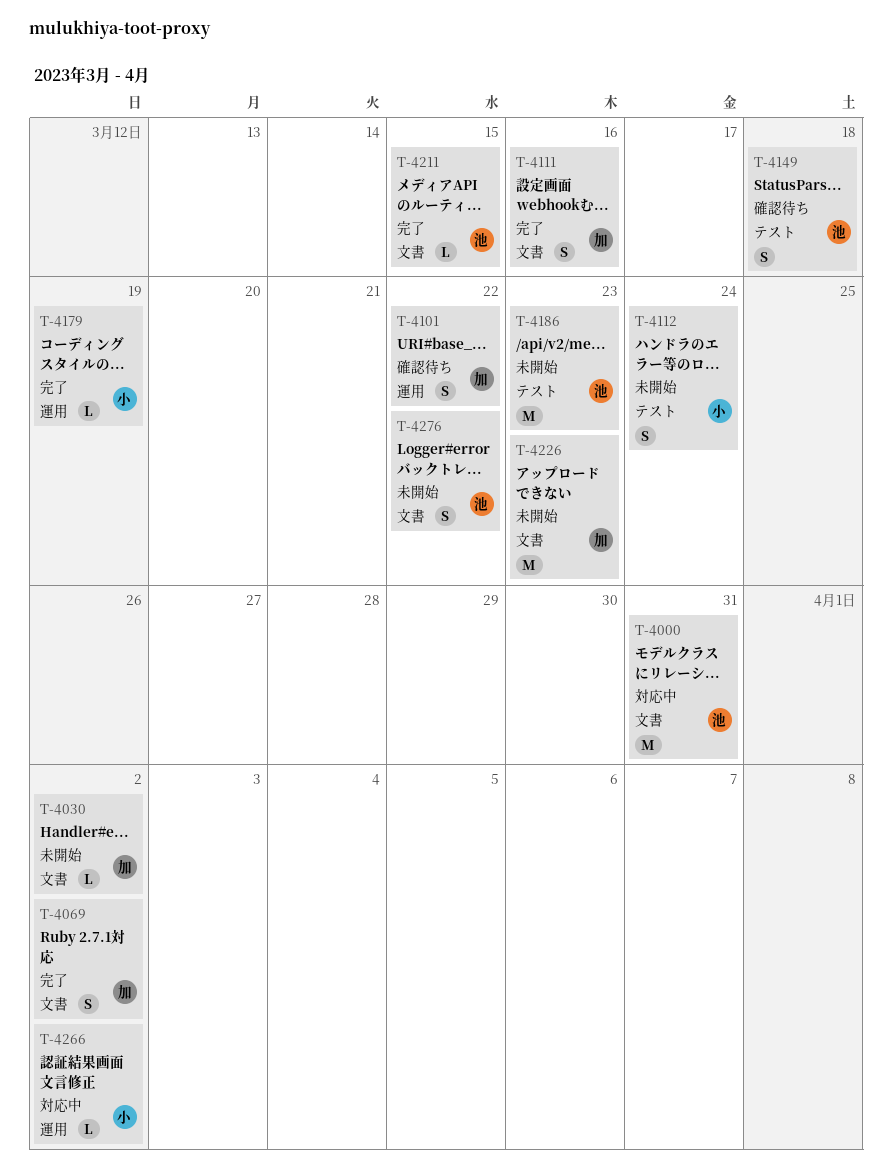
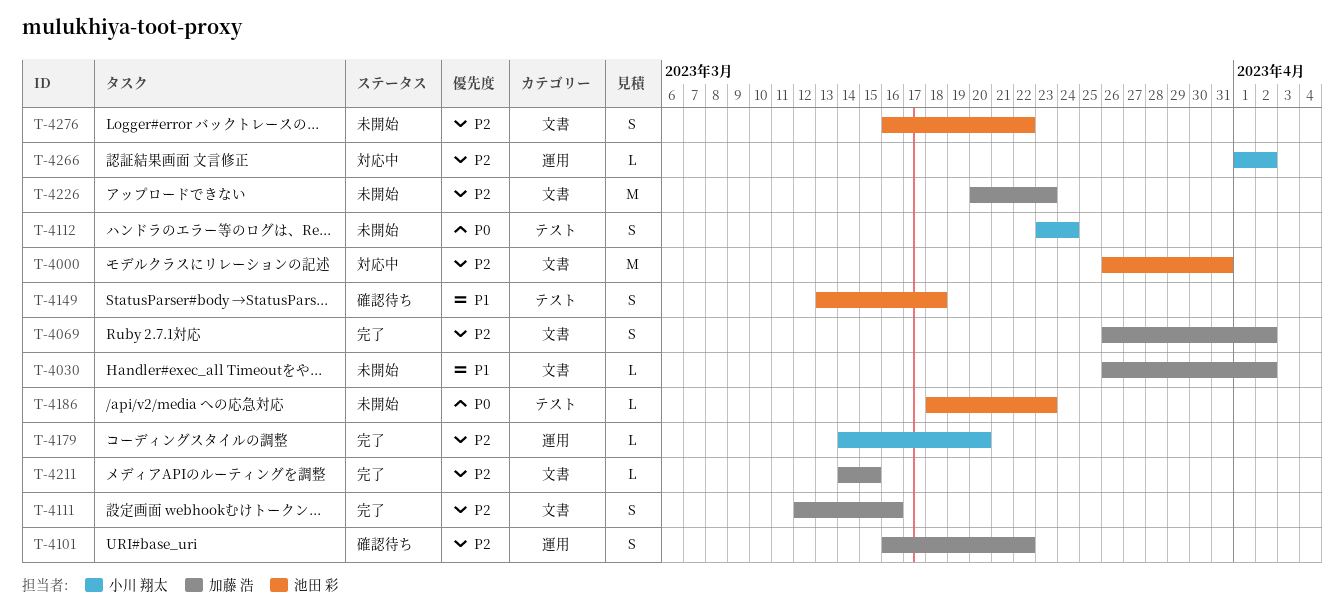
T-4179, due: Mar 19 -> Mar 20
T-4186, estimate: M -> L
T-4211, owner: 池田 彩 -> 加藤 浩

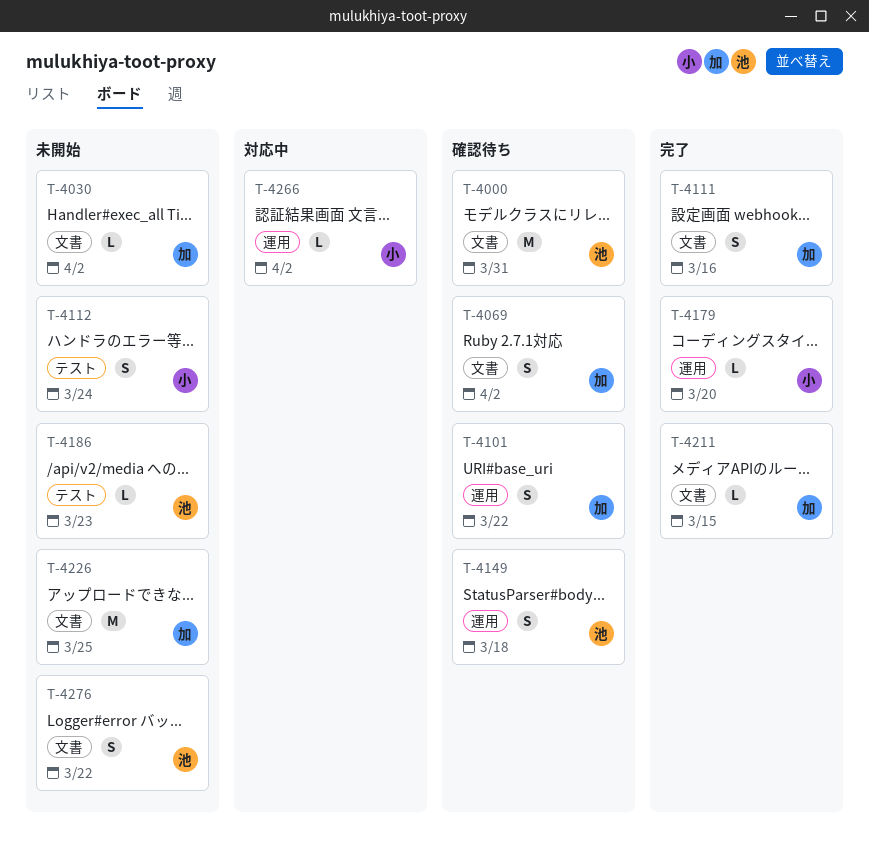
T-4000, status: 対応中 -> 確認待ち
T-4069, status: 完了 -> 確認待ち
T-4149, label: テスト -> 運用
T-4226, due: Mar 23 -> Mar 25

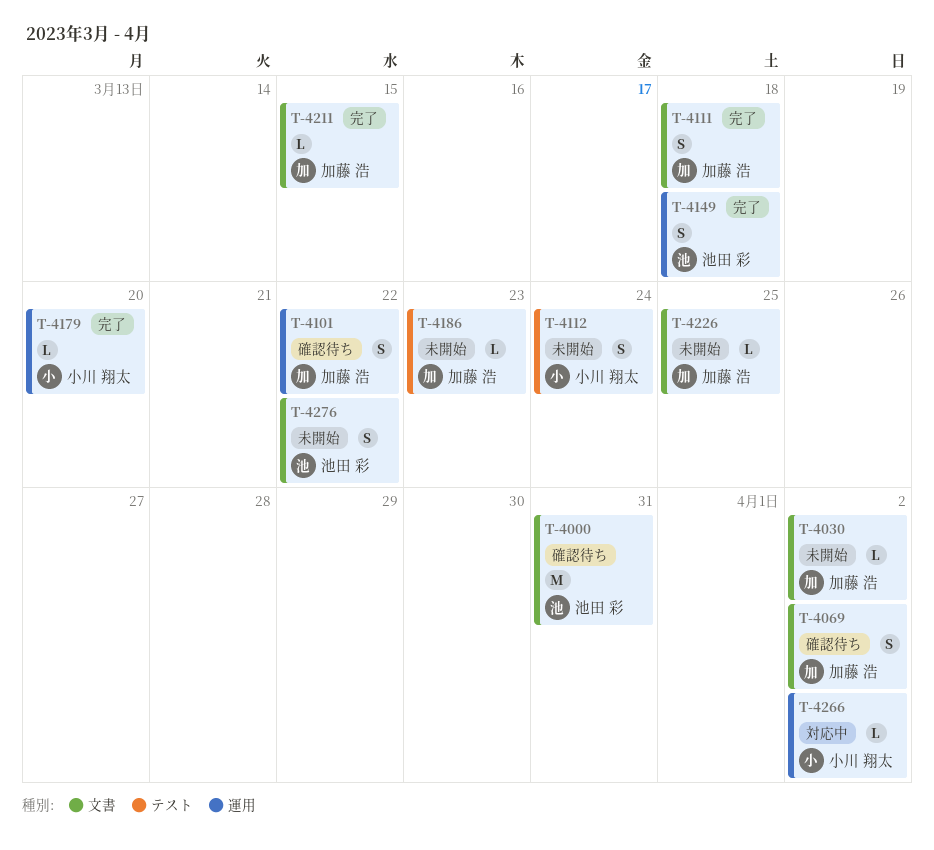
T-4111, due: Mar 16 -> Mar 18
T-4149, status: 確認待ち -> 完了
T-4186, owner: 池田 彩 -> 加藤 浩
T-4226, estimate: M -> L

